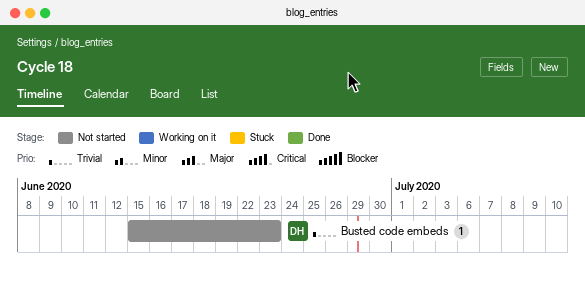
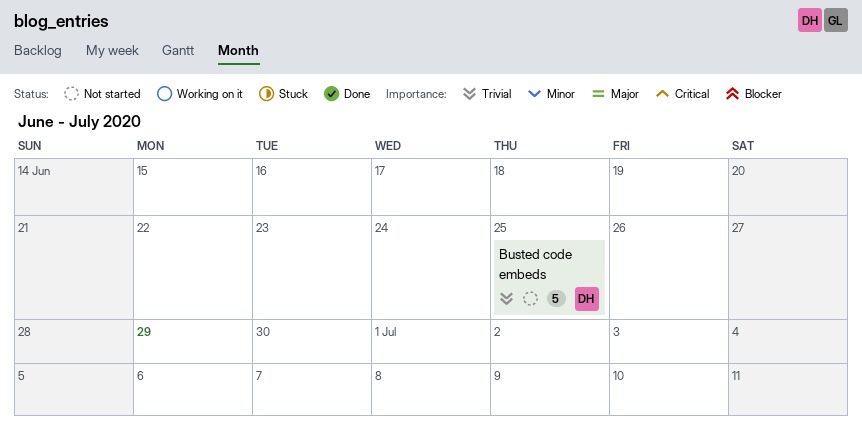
Busted code embeds, estimate: 1 -> 5
Busted code embeds, due: Jun 23 -> Jun 25

